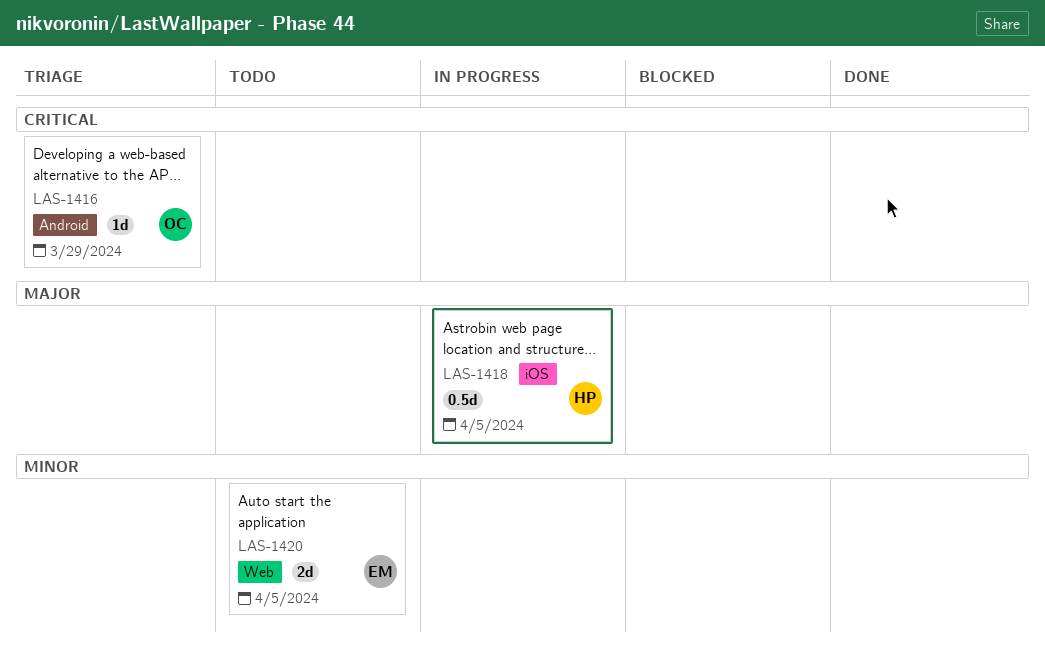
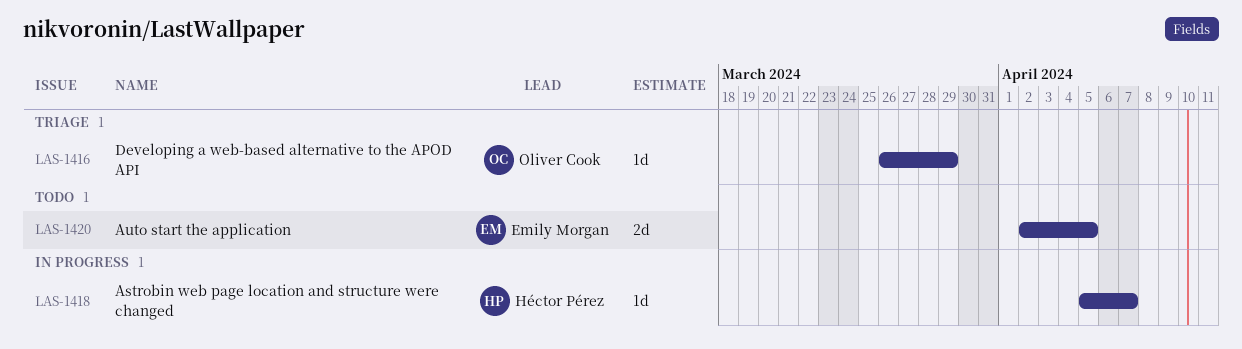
LAS-1418, estimate: 0.5d -> 1d
LAS-1418, due: Apr 5 -> Apr 7

